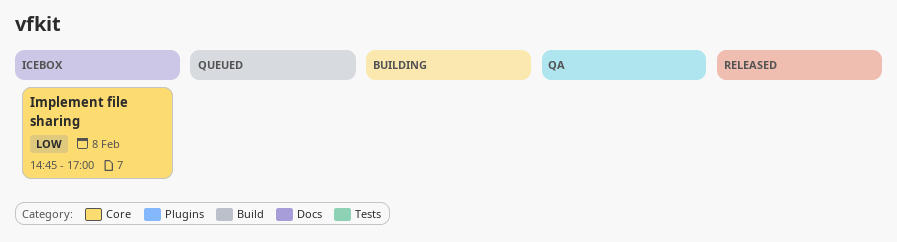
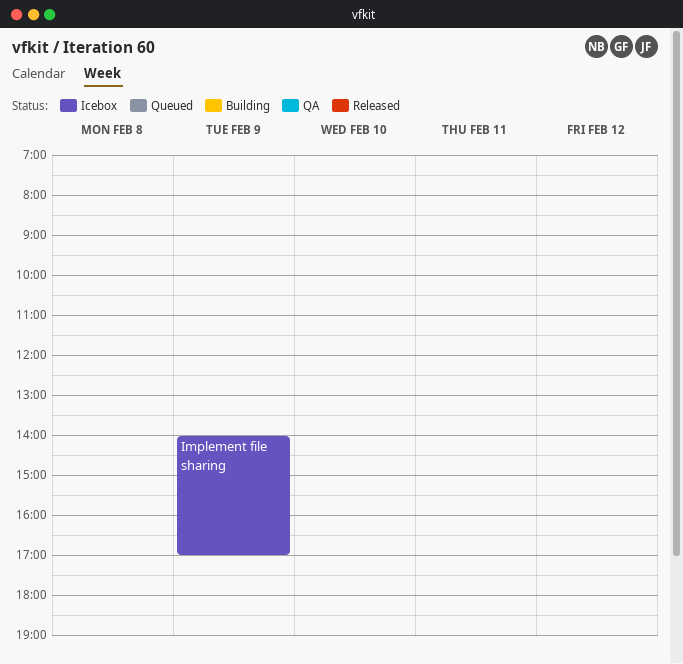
Implement file sharing, day: Feb 8 -> Feb 9
Implement file sharing, begins: 14:45 -> 14:00

